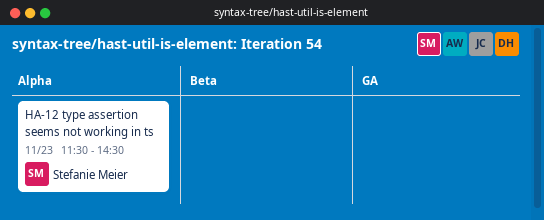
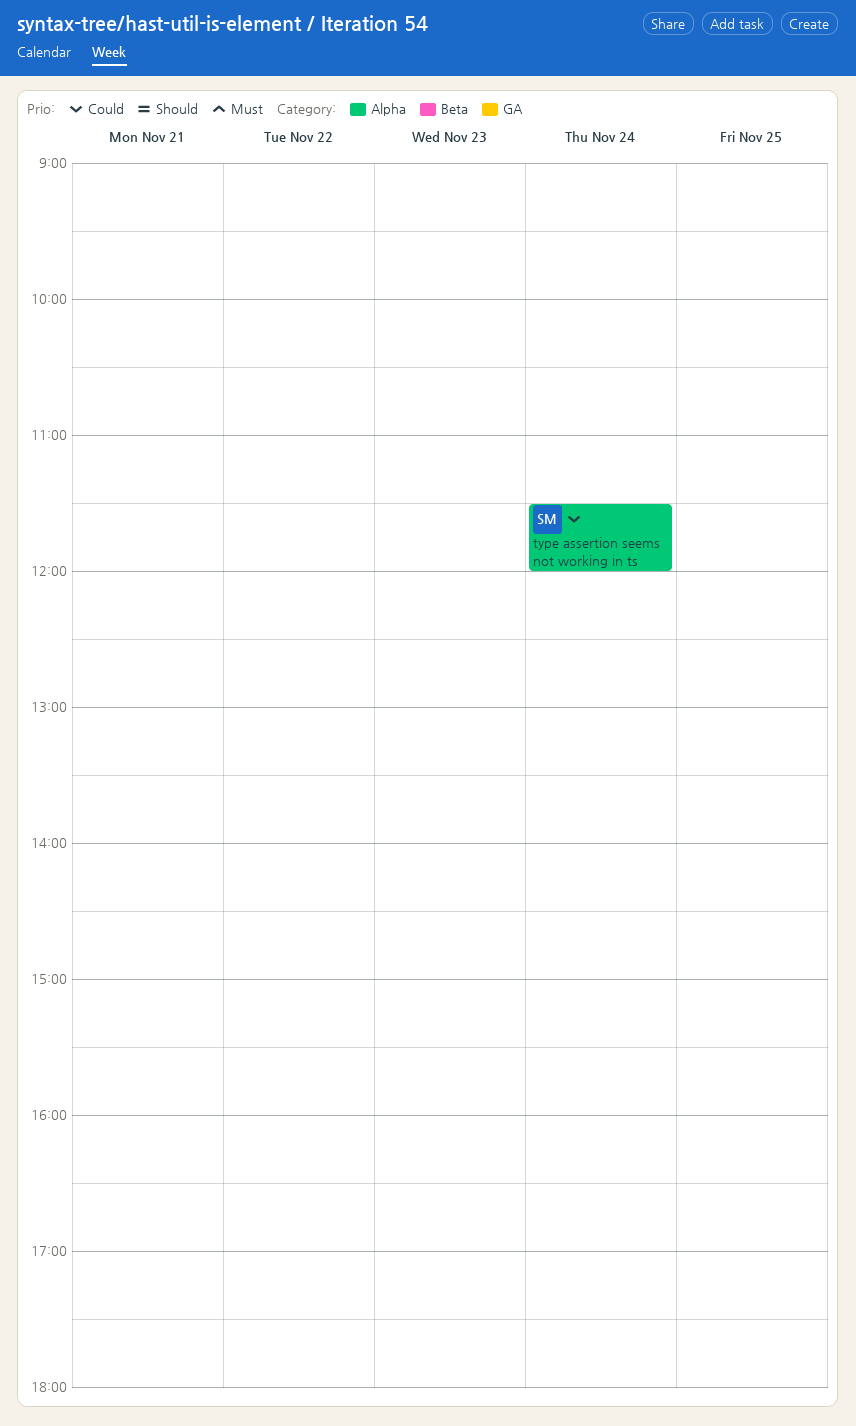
type assertion seems not working in ts, day: Nov 23 -> Nov 24
type assertion seems not working in ts, ends: 14:30 -> 12:00

